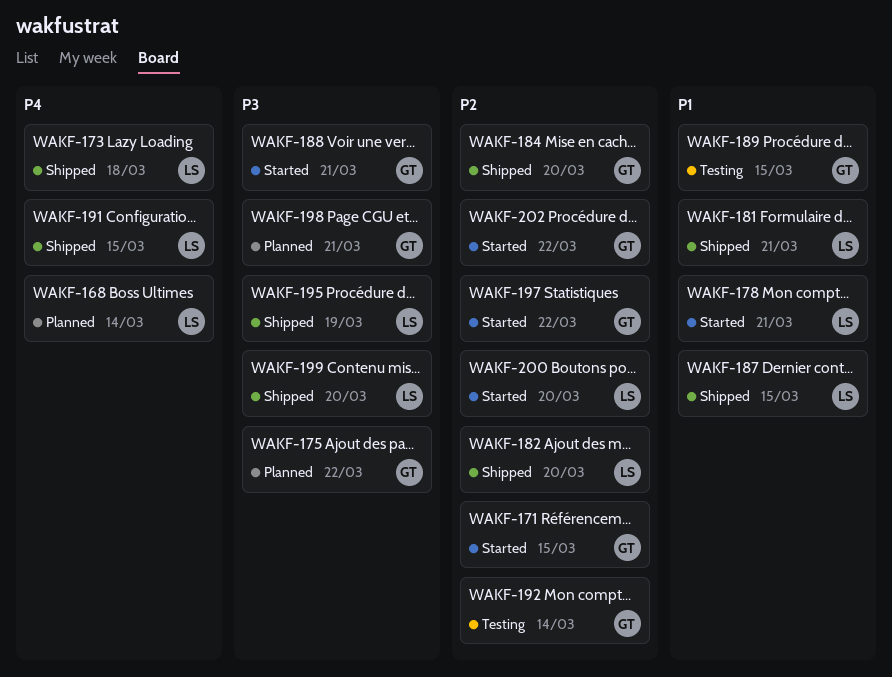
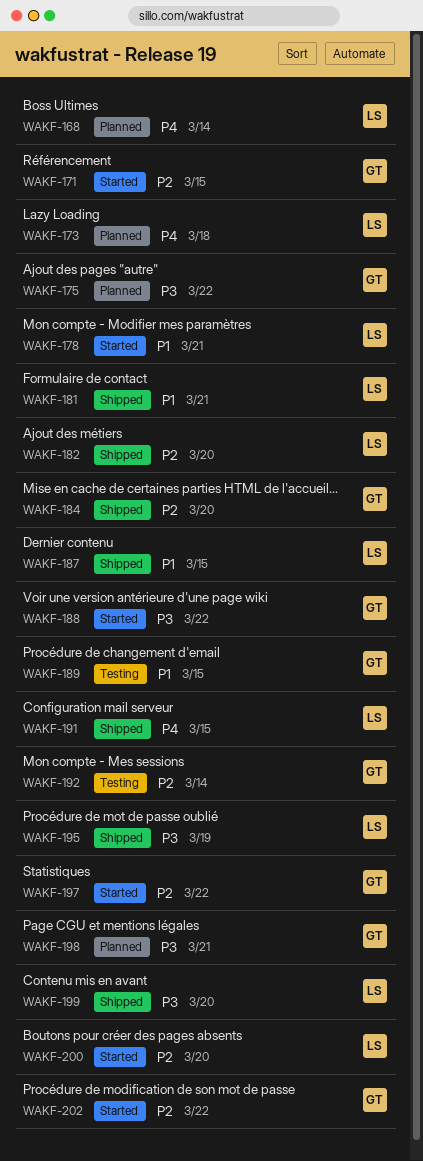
WAKF-173, status: Shipped -> Planned
WAKF-188, due: Mar 21 -> Mar 22

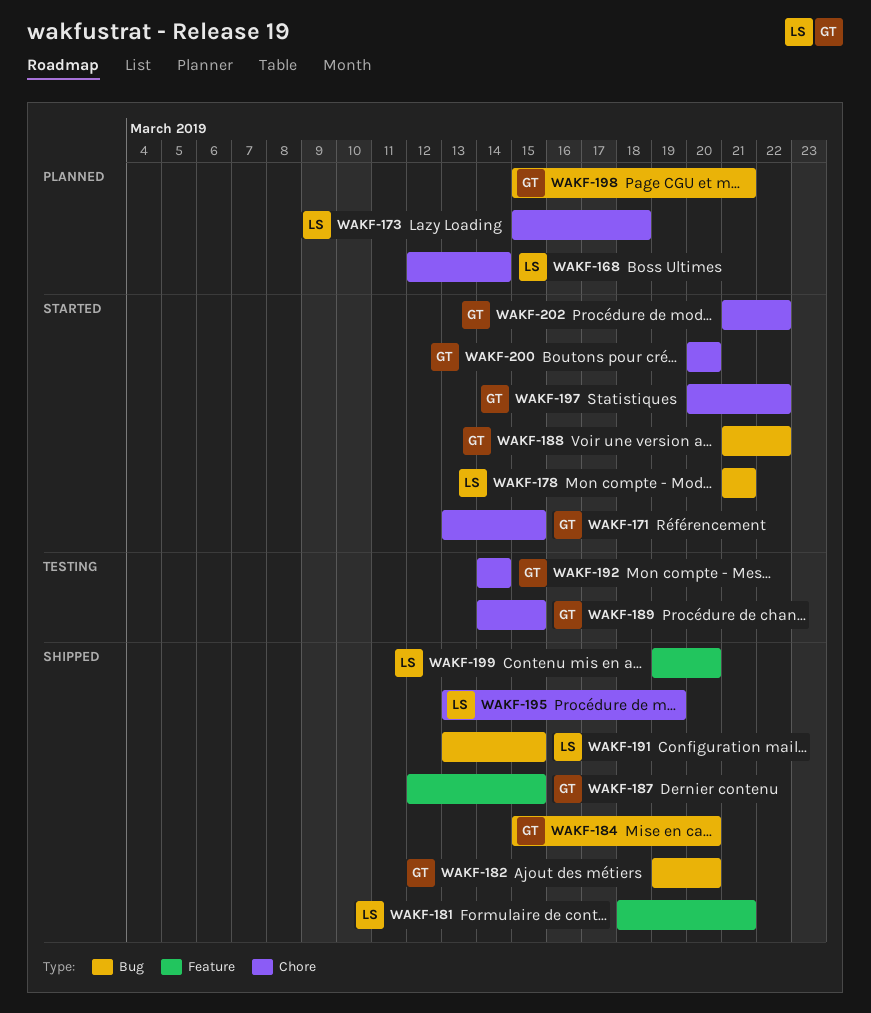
WAKF-175: present -> none
WAKF-182, owner: LS -> GT
WAKF-187, owner: LS -> GT
WAKF-200, owner: LS -> GT

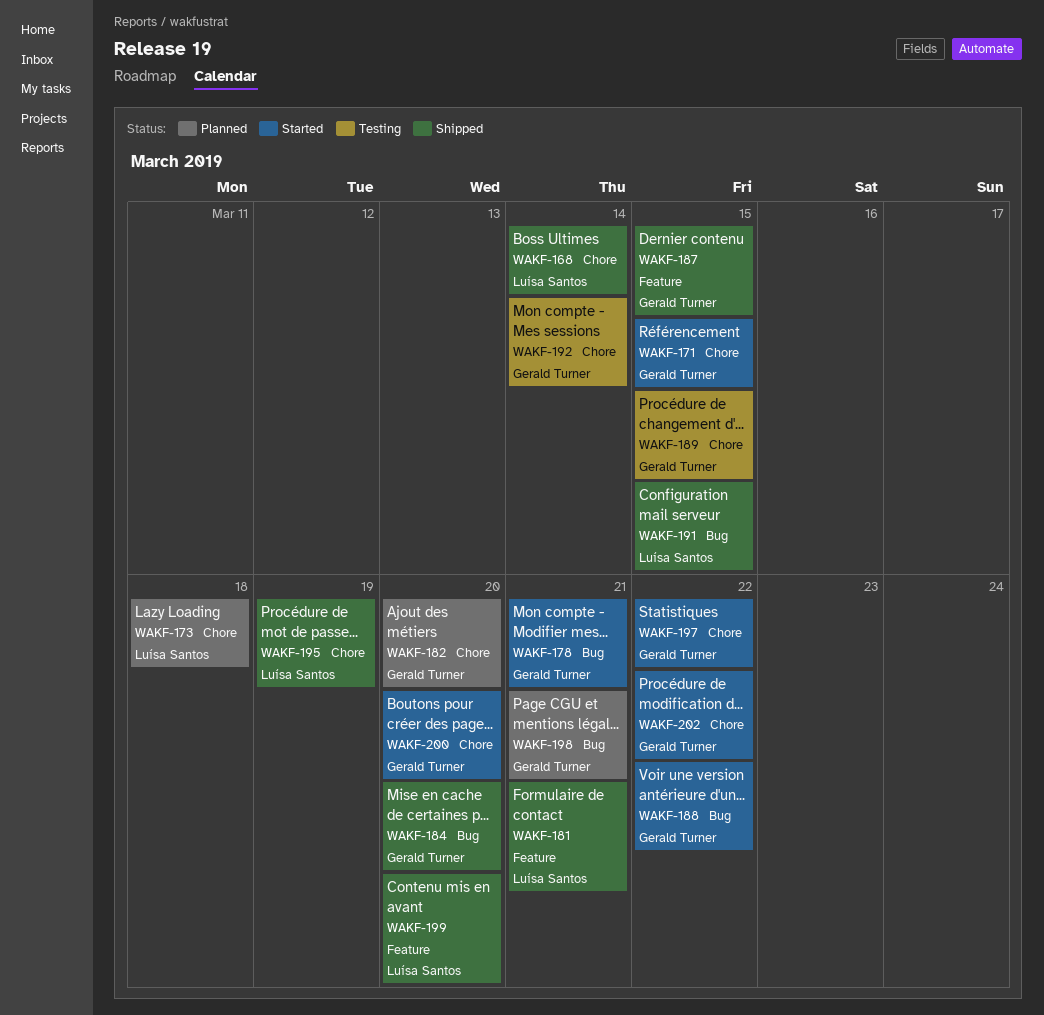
WAKF-168, status: Planned -> Shipped
WAKF-178, owner: Luísa Santos -> Gerald Turner
WAKF-182, status: Shipped -> Planned
WAKF-182, label: Bug -> Chore

